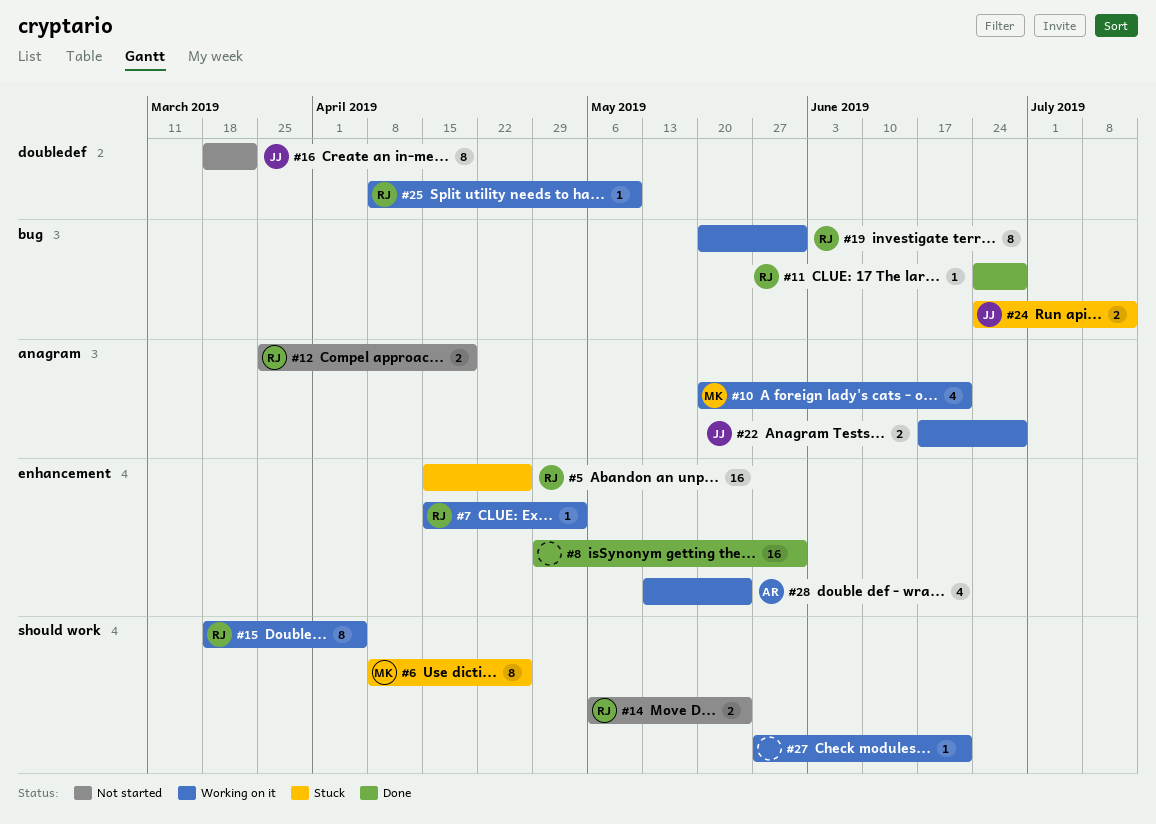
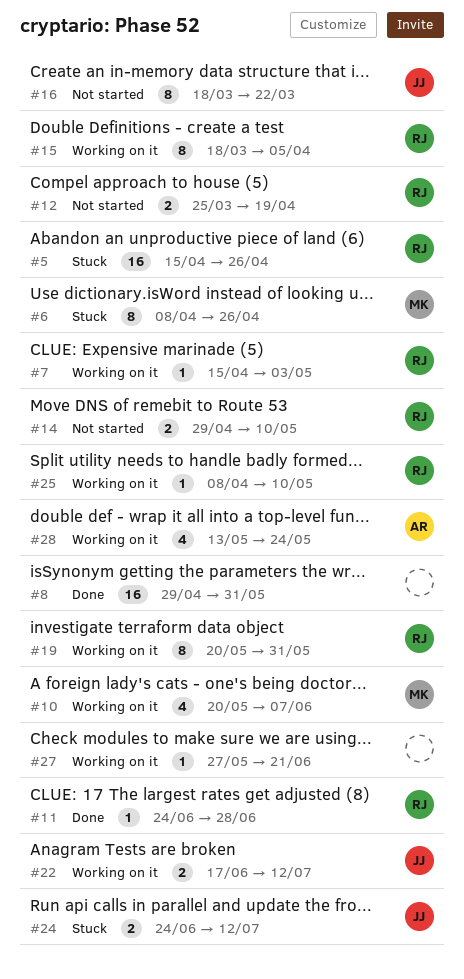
#10, due: Jun 21 -> Jun 7
#14, start: May 6 -> Apr 29
#14, due: May 24 -> May 10
#22, due: Jun 28 -> Jul 12

